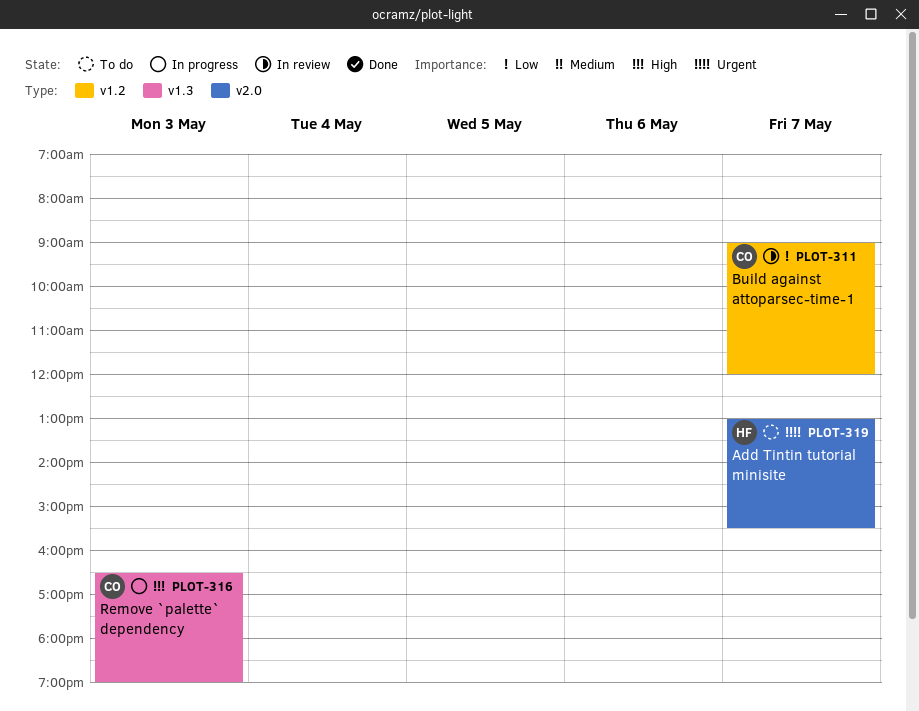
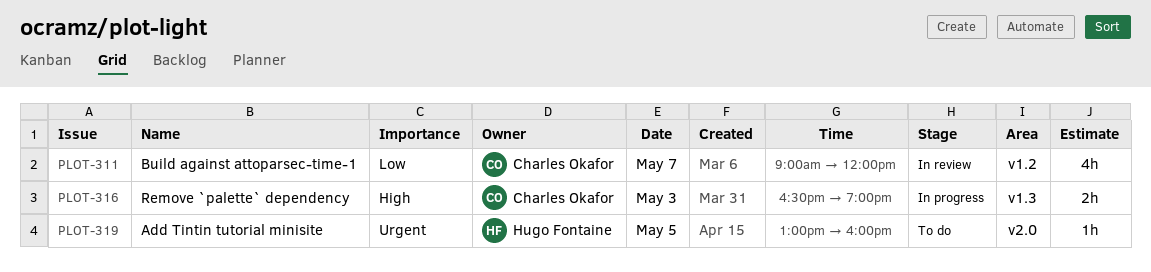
PLOT-319, day: May 7 -> May 5
PLOT-319, ends: 15:30 -> 16:00

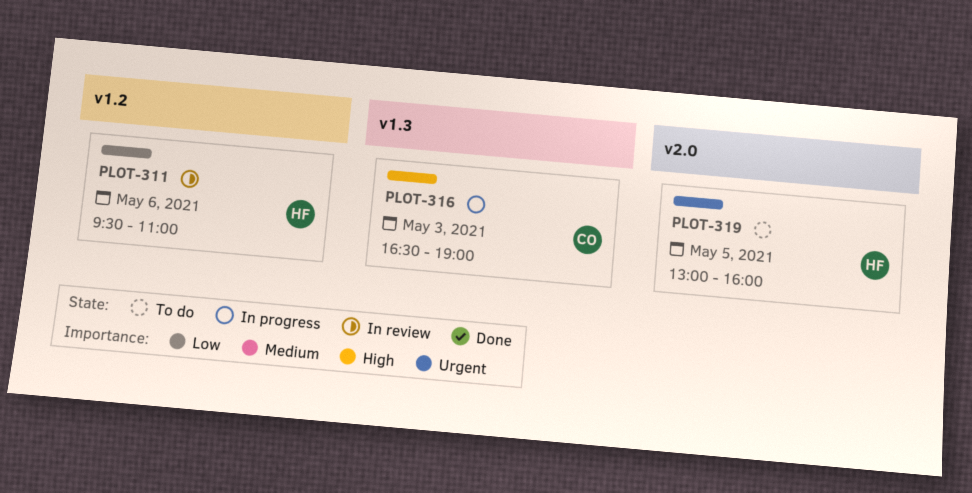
PLOT-311, owner: Charles Okafor -> Hugo Fontaine
PLOT-311, day: May 7 -> May 6
PLOT-311, begins: 09:00 -> 09:30
PLOT-311, ends: 12:00 -> 11:00

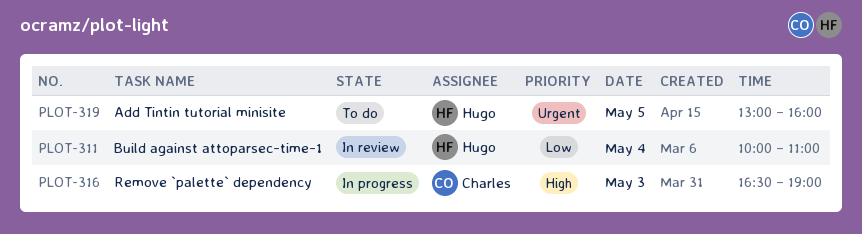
PLOT-311, day: May 6 -> May 4
PLOT-311, begins: 09:30 -> 10:00

